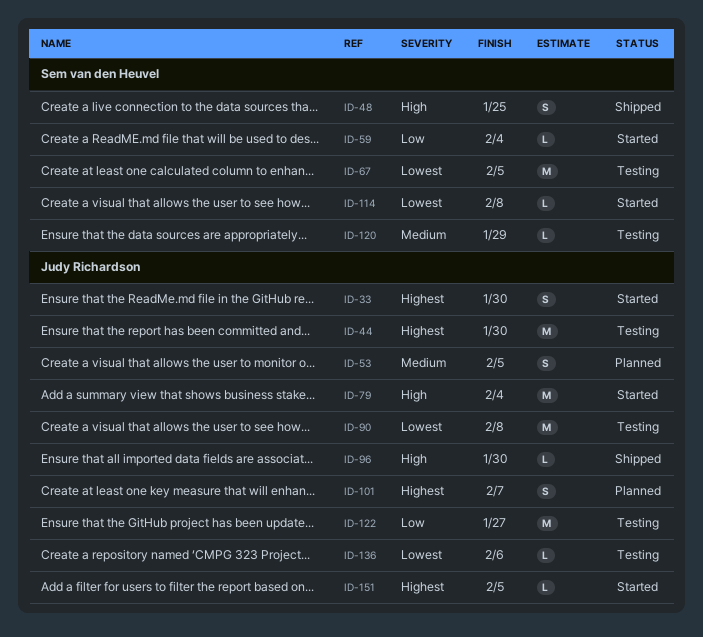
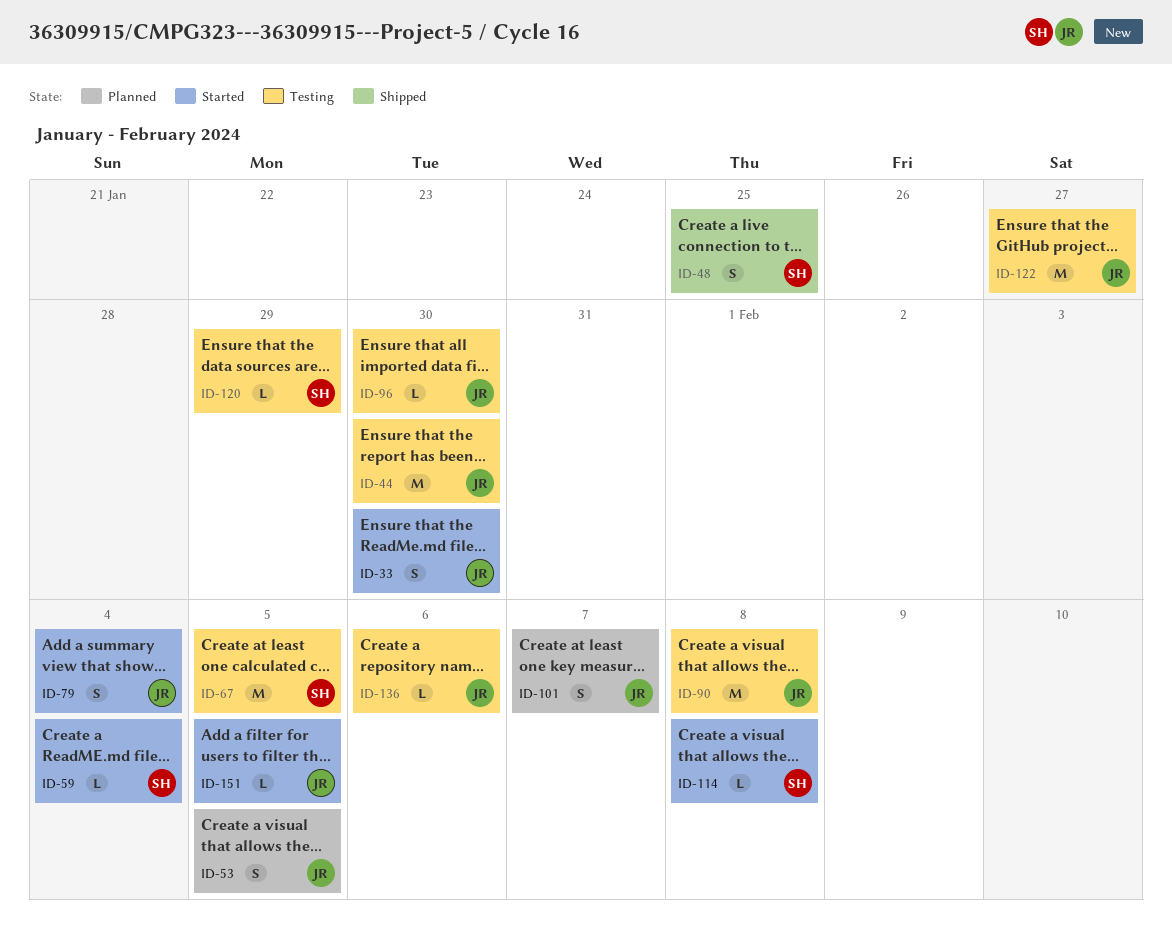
ID-79, estimate: M -> S
ID-96, status: Shipped -> Testing

